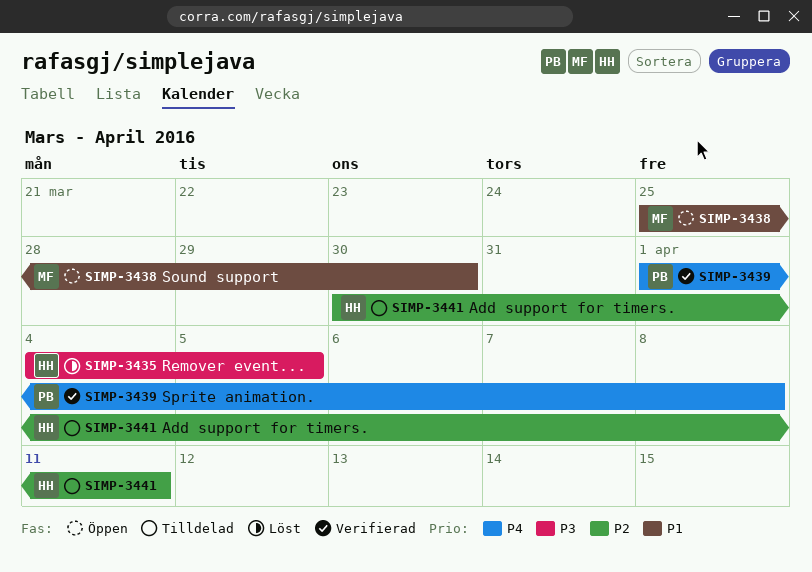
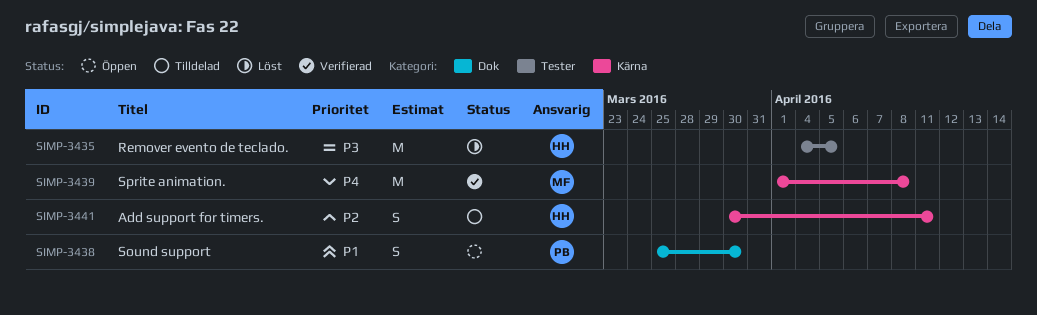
SIMP-3438, owner: MF -> PB
SIMP-3439, owner: PB -> MF

